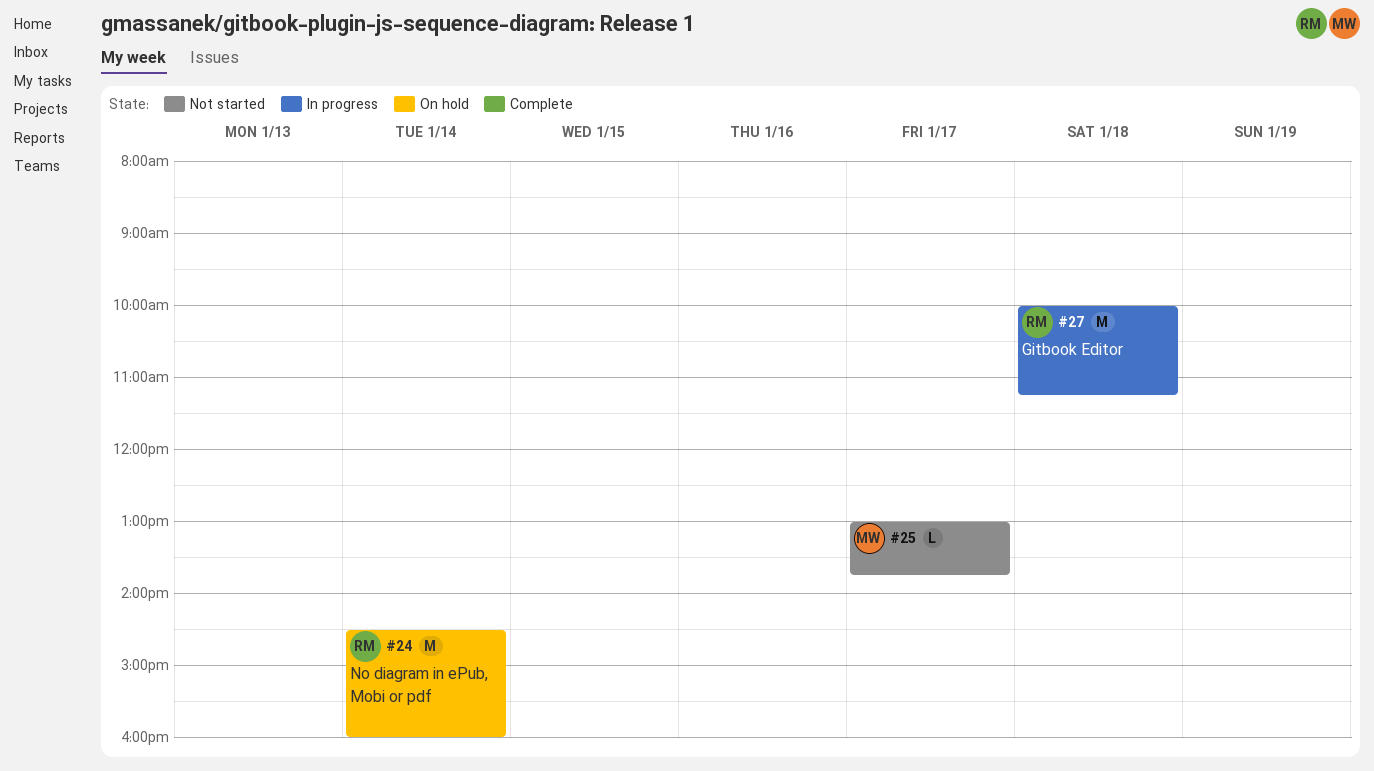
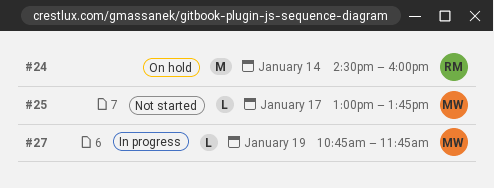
#27, owner: RM -> MW
#27, estimate: M -> L
#27, day: Jan 18 -> Jan 19
#27, begins: 10:00 -> 10:45
#27, ends: 11:15 -> 11:45

